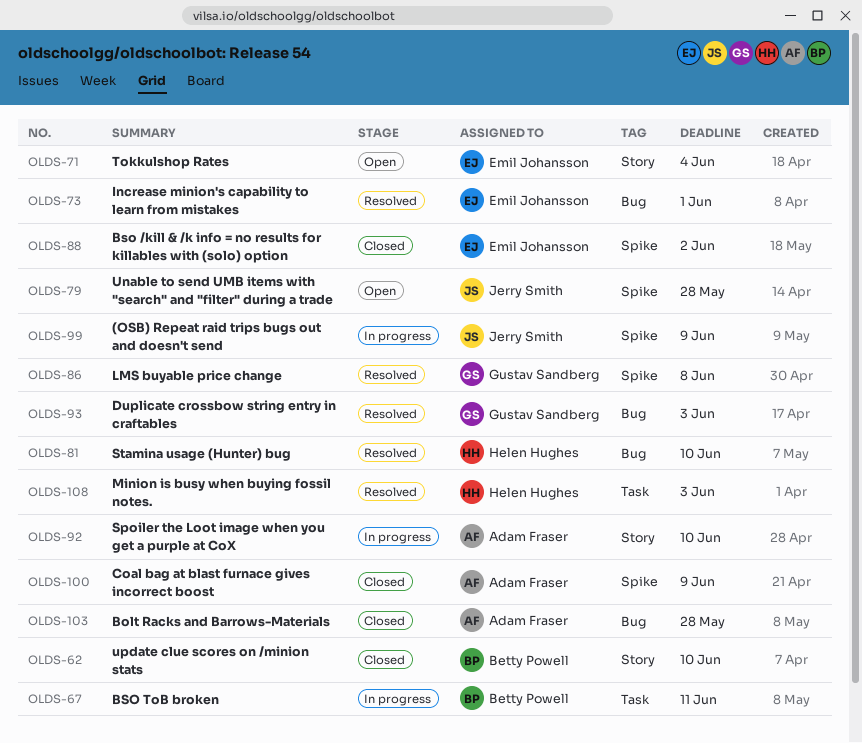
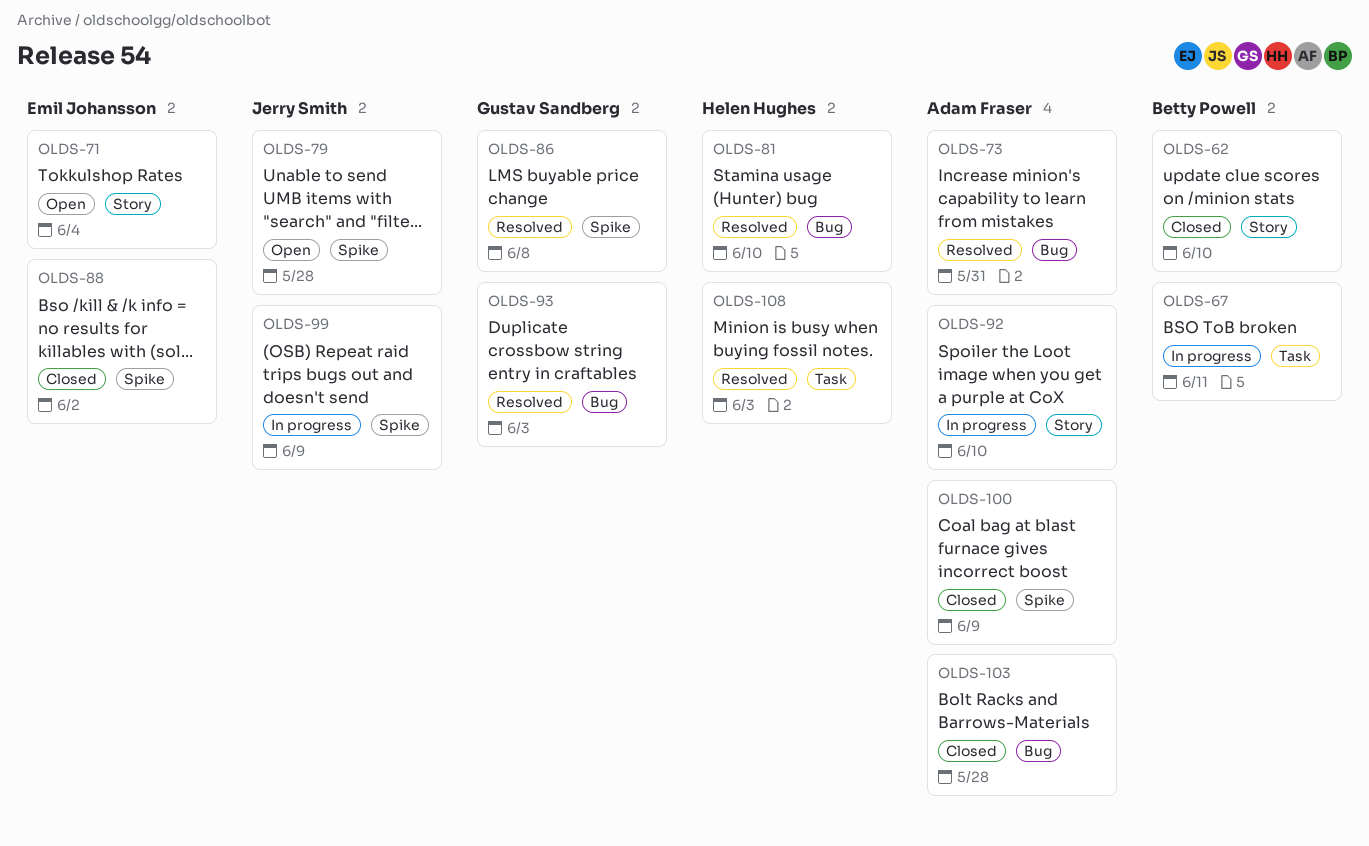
OLDS-73, owner: Emil Johansson -> Adam Fraser
OLDS-73, due: Jun 1 -> May 31

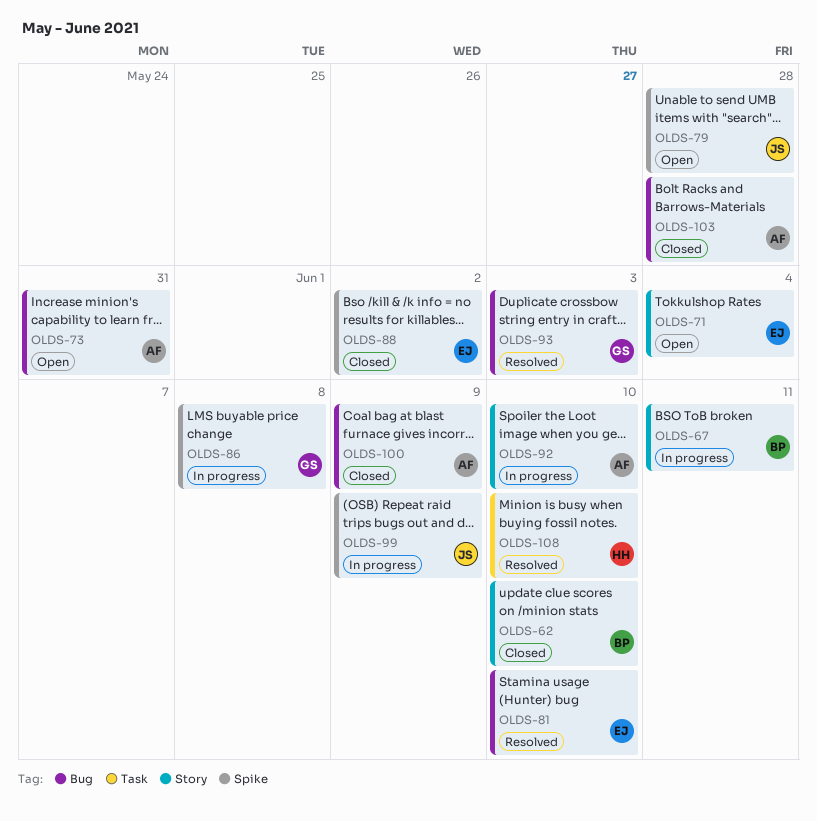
OLDS-67, label: Task -> Story
OLDS-73, status: Resolved -> Open
OLDS-81, owner: Helen Hughes -> Emil Johansson
OLDS-86, status: Resolved -> In progress
OLDS-100, label: Spike -> Bug
OLDS-108, due: Jun 3 -> Jun 10

